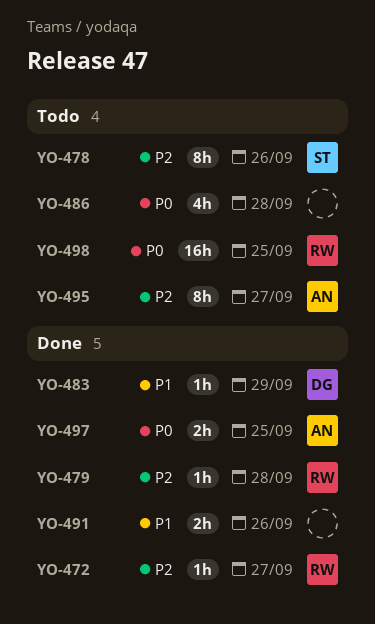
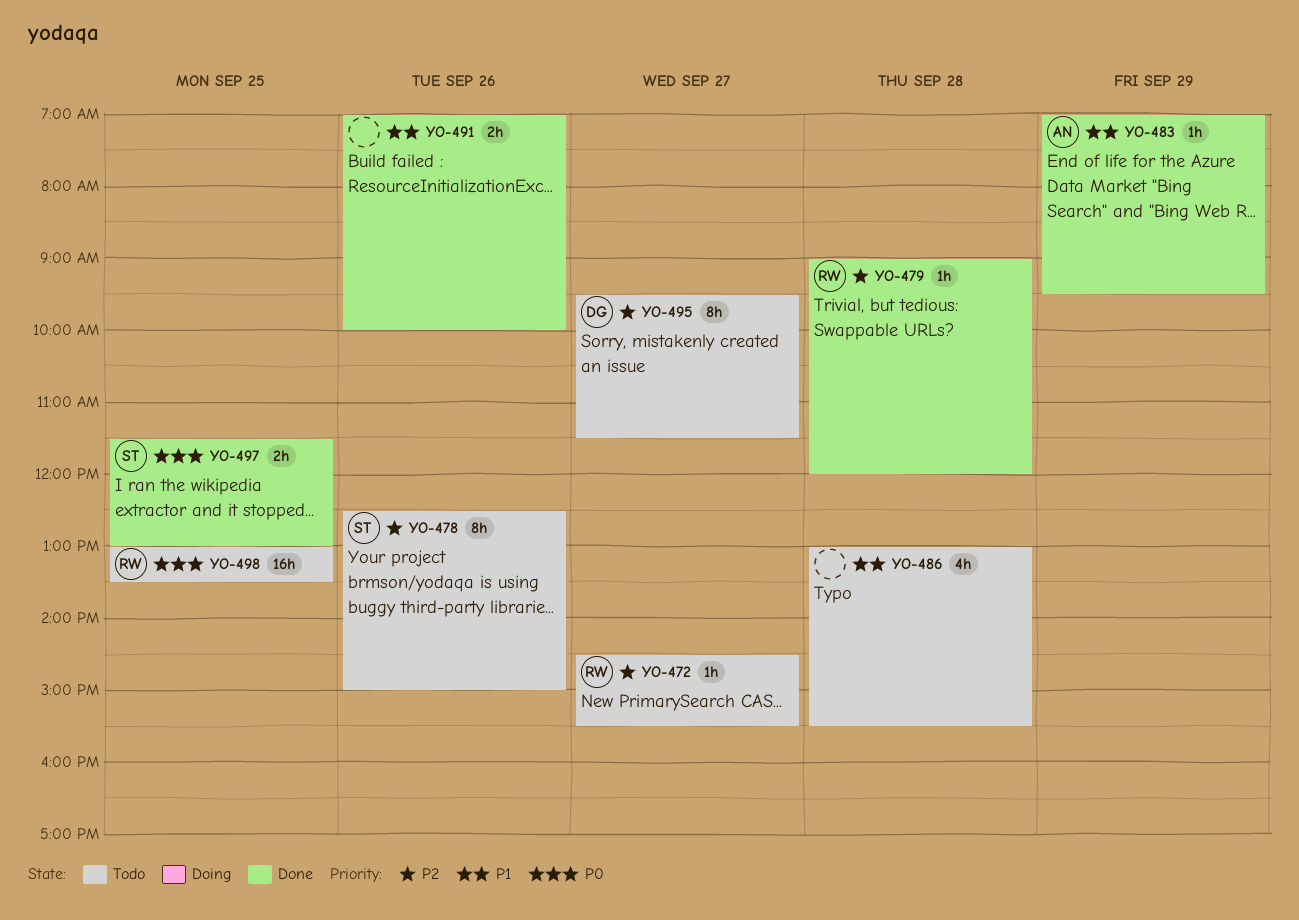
YO-472, status: Done -> Todo
YO-483, owner: DG -> AN
YO-486, priority: P0 -> P1
YO-495, owner: AN -> DG
YO-497, owner: AN -> ST

